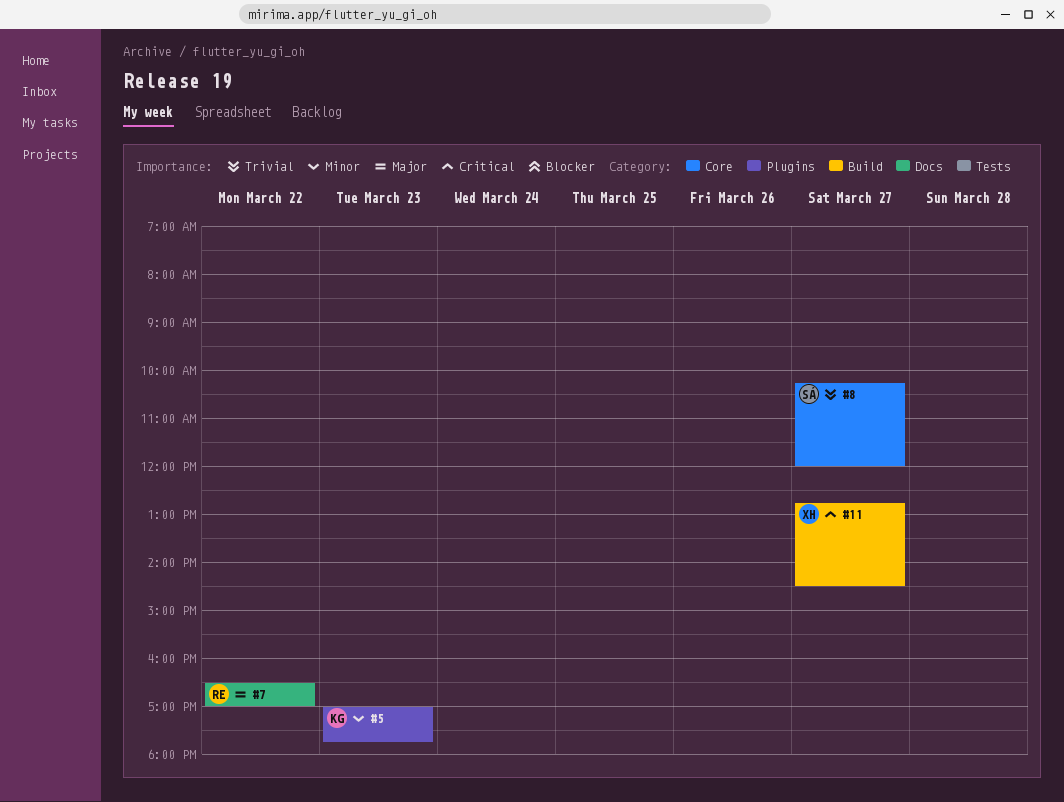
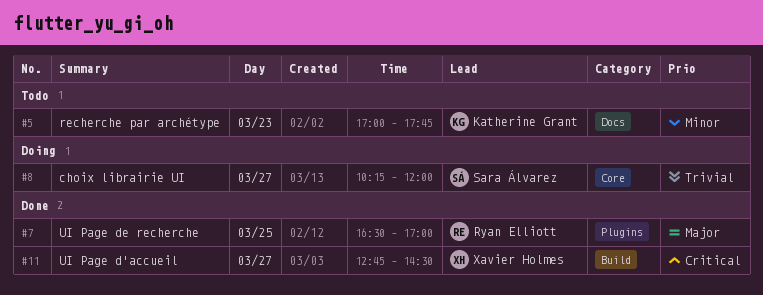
#5, label: Plugins -> Docs
#7, label: Docs -> Plugins
#7, day: Mar 22 -> Mar 25

